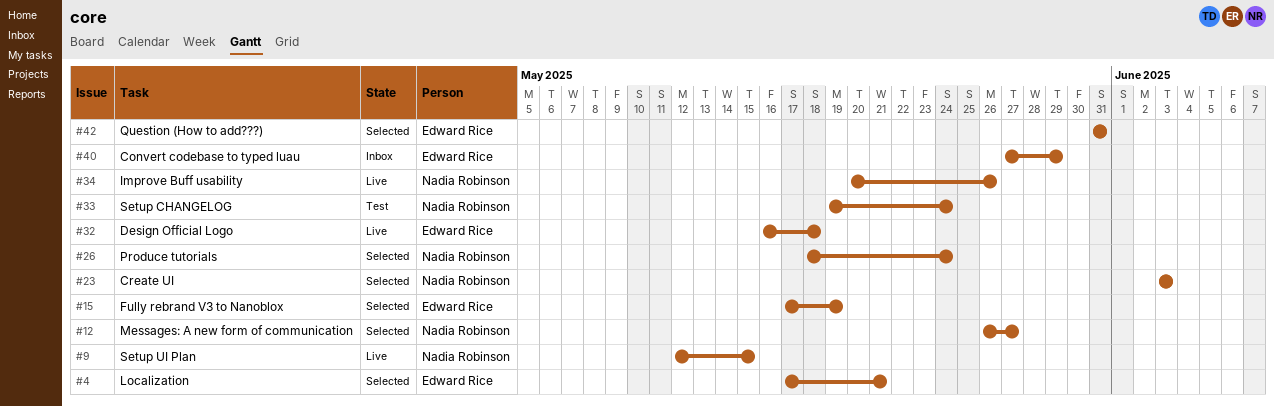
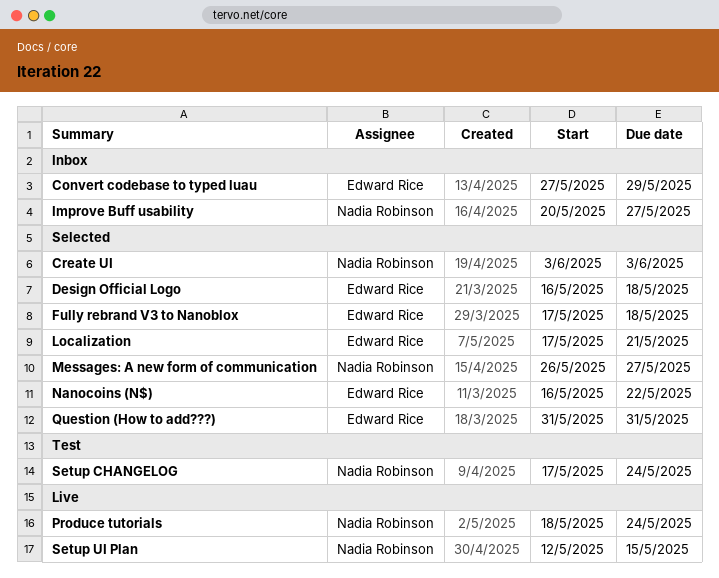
Design Official Logo, status: Live -> Selected
Fully rebrand V3 to Nanoblox, due: May 19 -> May 18
Improve Buff usability, status: Live -> Inbox
Improve Buff usability, due: May 26 -> May 27
Nanocoins (N$): none -> present
Produce tutorials, status: Selected -> Live
Setup CHANGELOG, start: May 19 -> May 17

